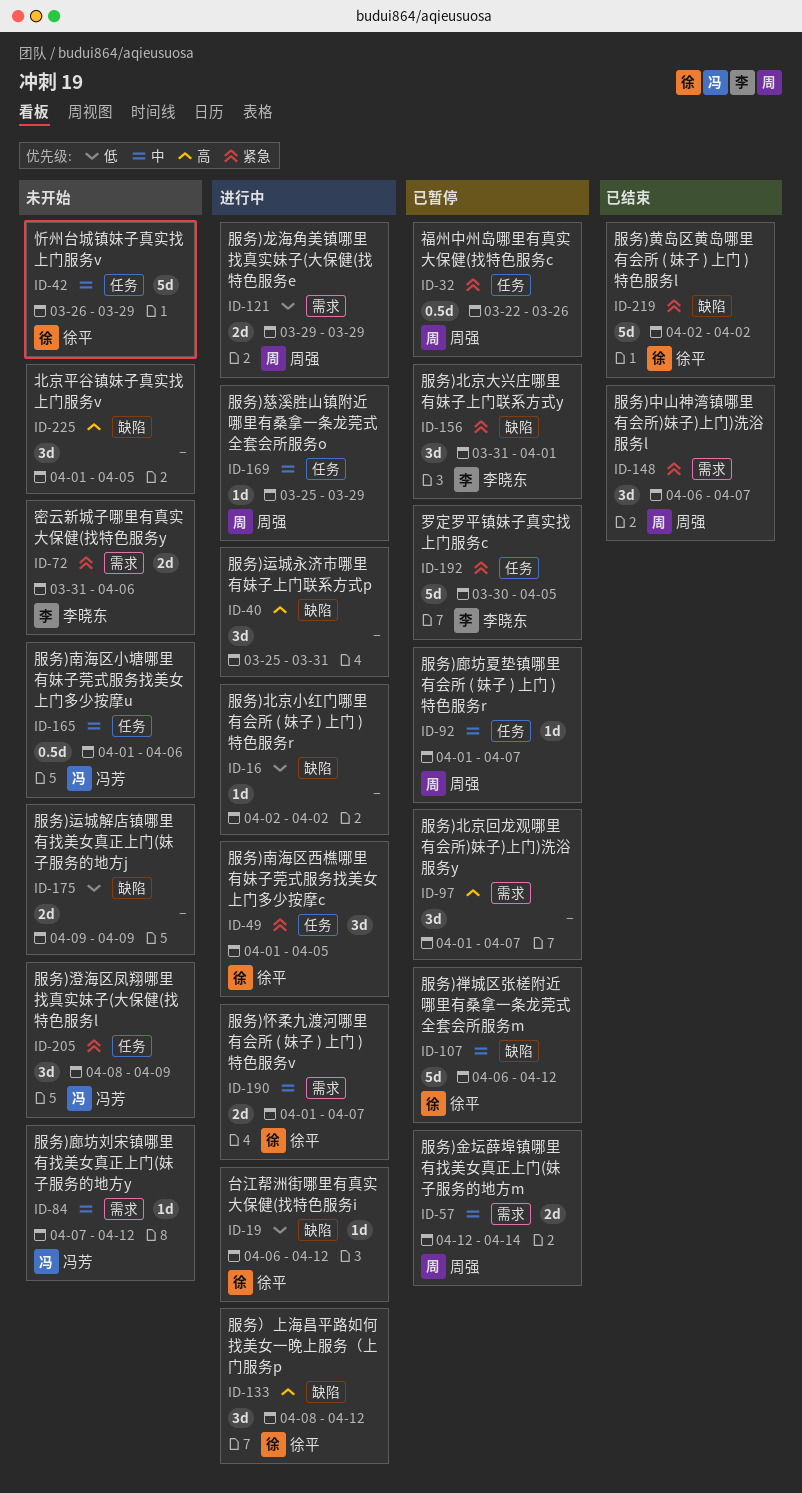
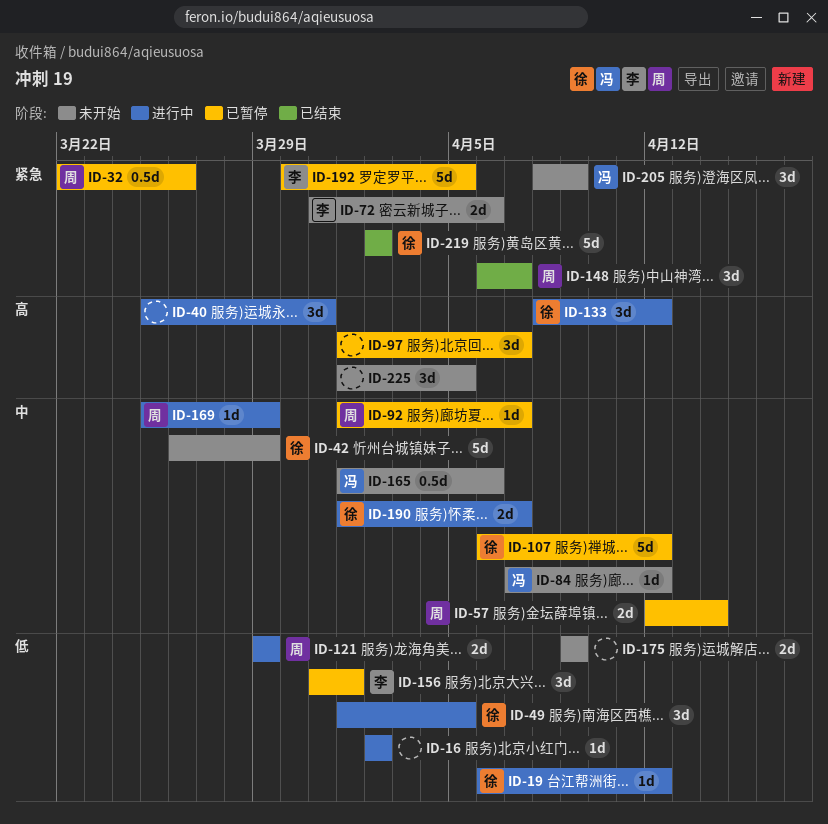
ID-49, priority: 紧急 -> 低
ID-156, priority: 紧急 -> 低

